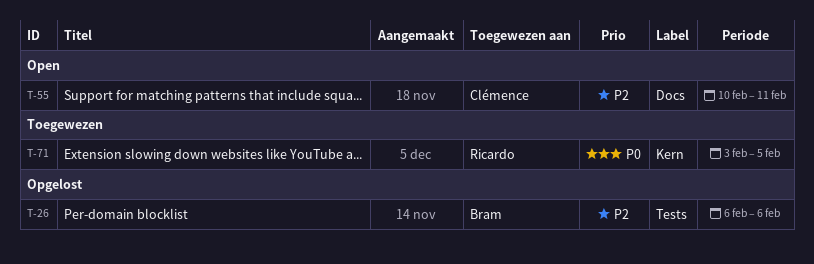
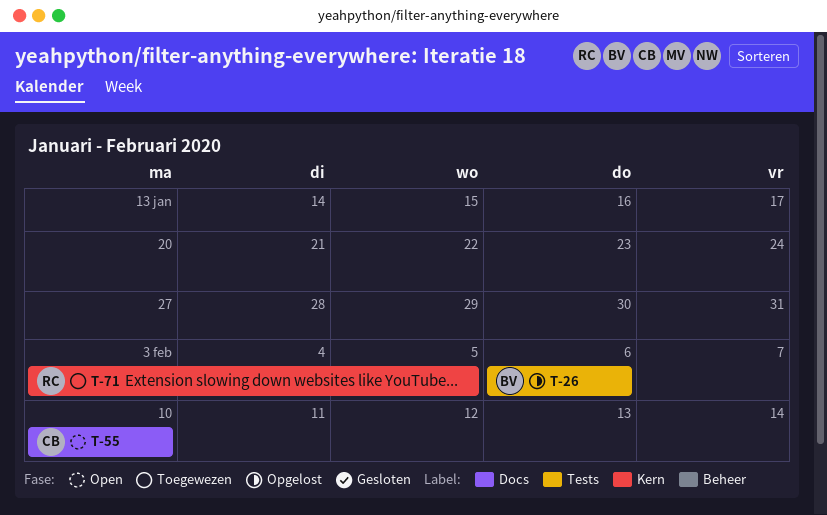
T-55, due: Feb 11 -> Feb 10

